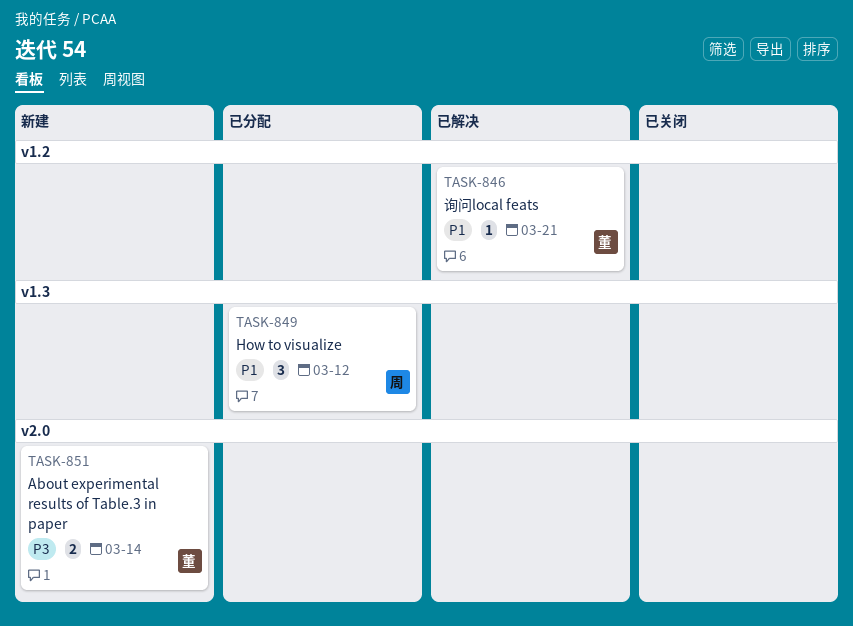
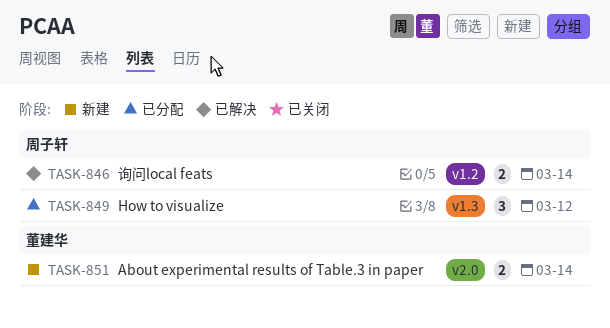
TASK-846, owner: 董建华 -> 周子轩
TASK-846, estimate: 1 -> 2
TASK-846, due: Mar 21 -> Mar 14

